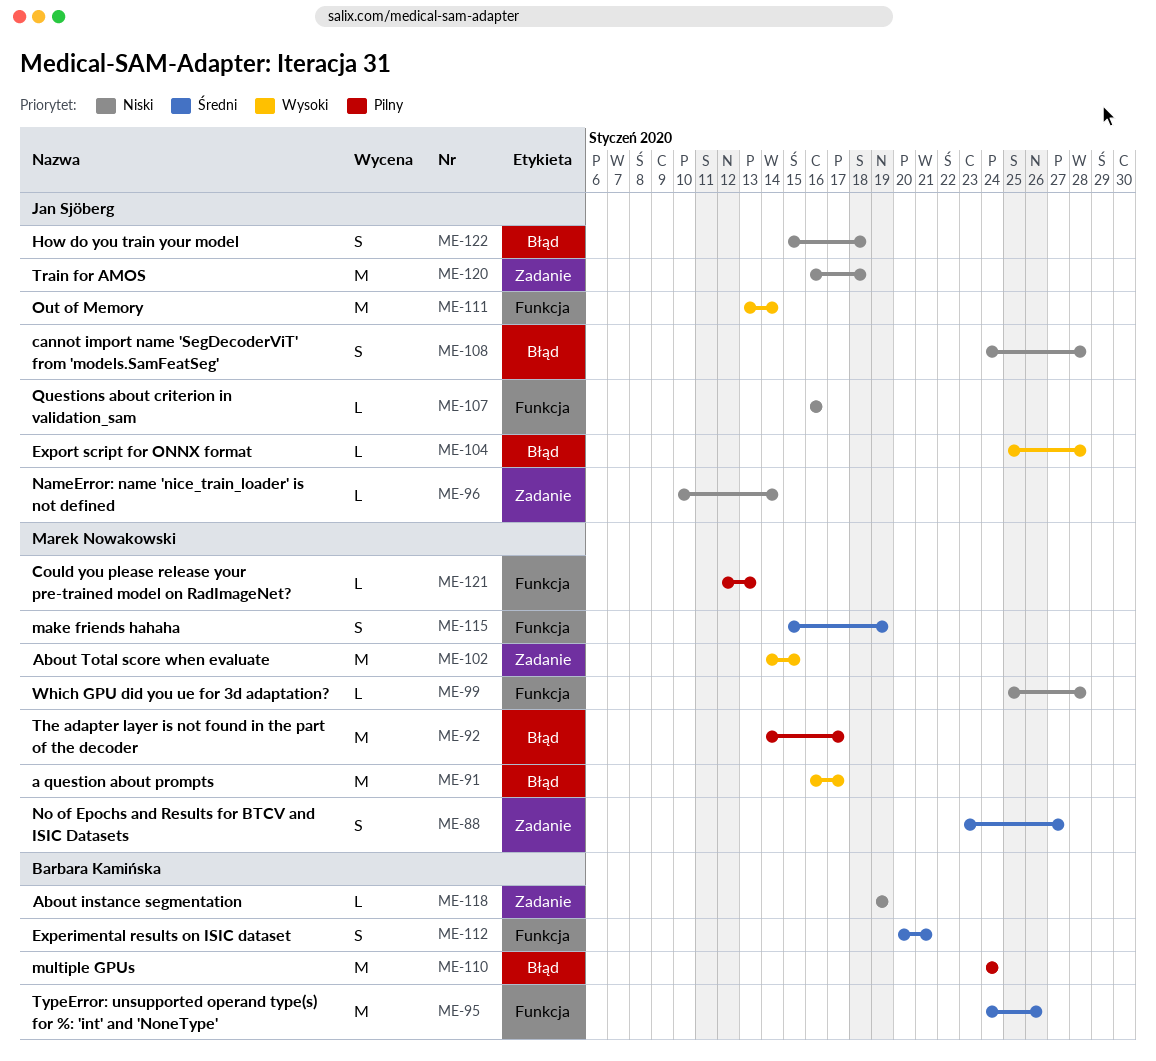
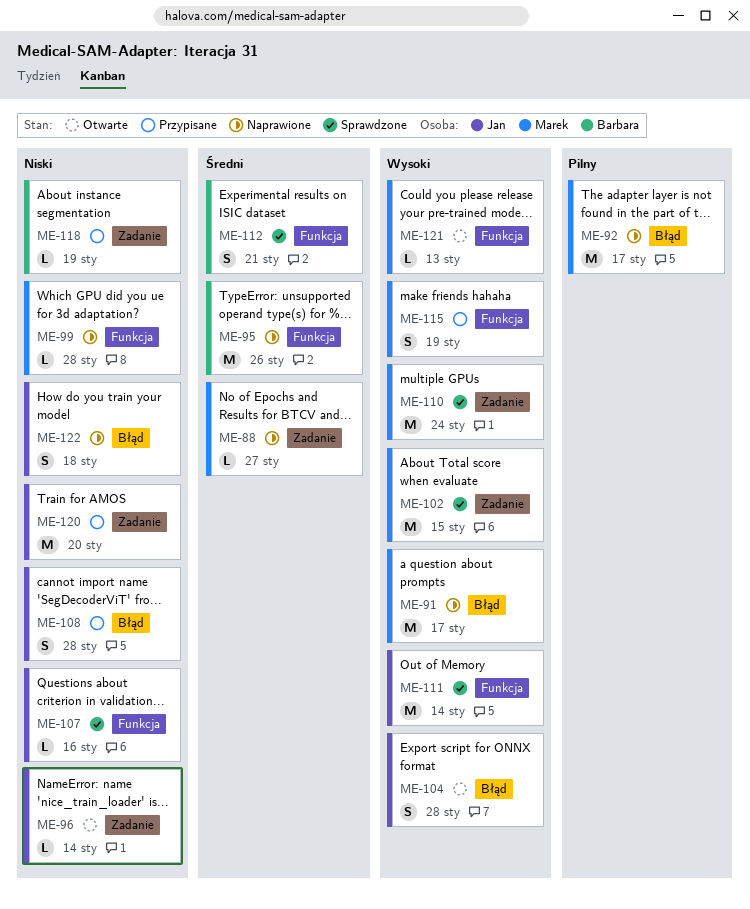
ME-88, estimate: S -> L
ME-104, estimate: L -> S
ME-110, owner: Barbara Kamińska -> Marek Nowakowski
ME-110, priority: Pilny -> Wysoki
ME-110, label: Błąd -> Zadanie
ME-115, priority: Średni -> Wysoki
ME-120, due: Jan 18 -> Jan 20
ME-121, priority: Pilny -> Wysoki

